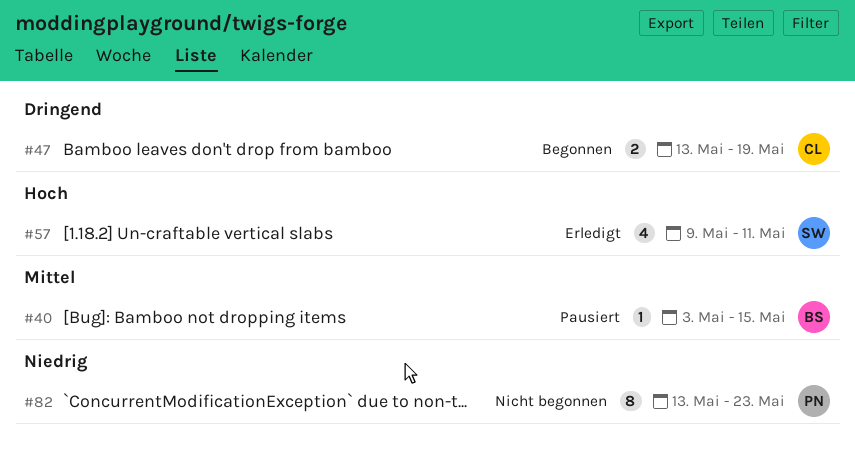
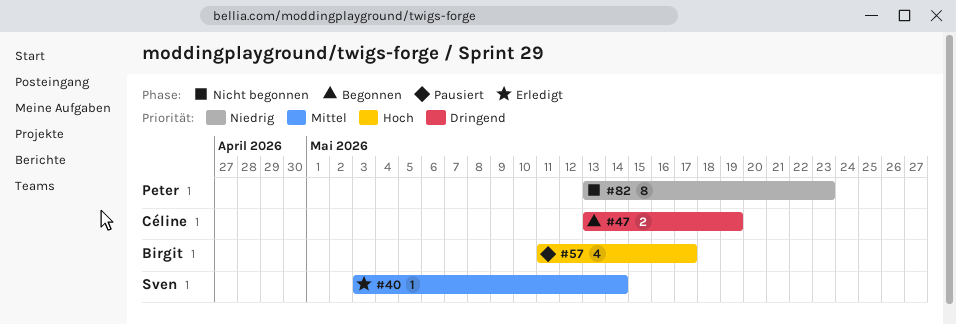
#40, status: Pausiert -> Erledigt
#40, owner: Birgit -> Sven
#40, due: May 15 -> May 14
#57, status: Erledigt -> Pausiert
#57, owner: Sven -> Birgit
#57, start: May 9 -> May 11
#57, due: May 11 -> May 17

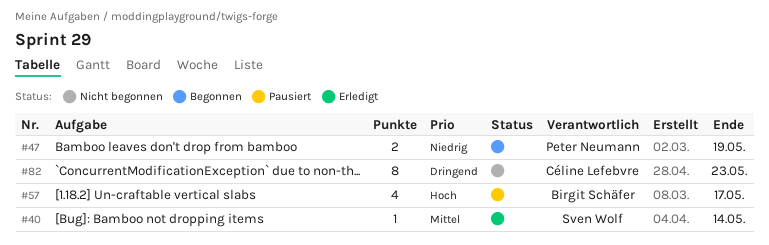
#47, owner: Céline Lefebvre -> Peter Neumann
#47, priority: Dringend -> Niedrig
#82, owner: Peter Neumann -> Céline Lefebvre
#82, priority: Niedrig -> Dringend

